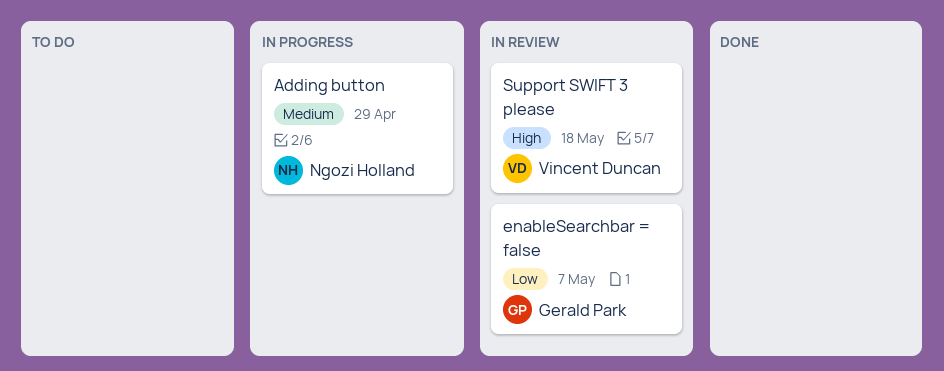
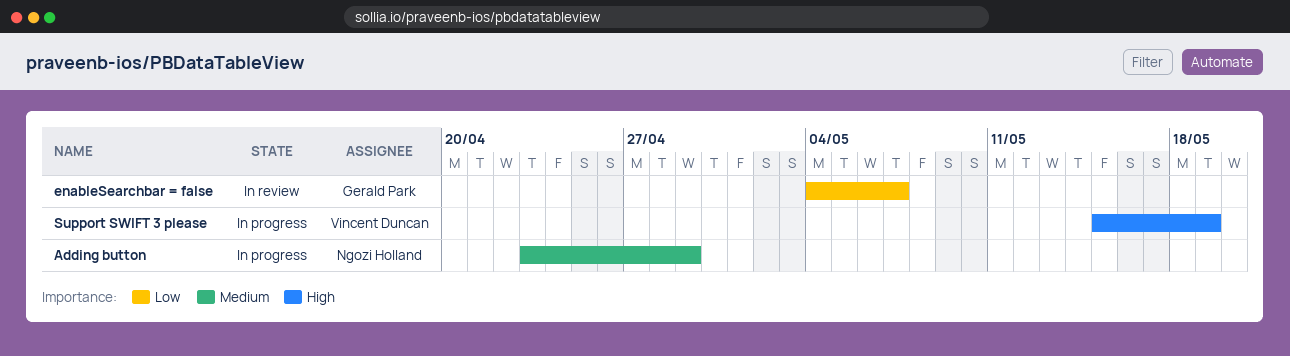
Support SWIFT 3 please, status: In review -> In progress
Support SWIFT 3 please, due: May 18 -> May 19

